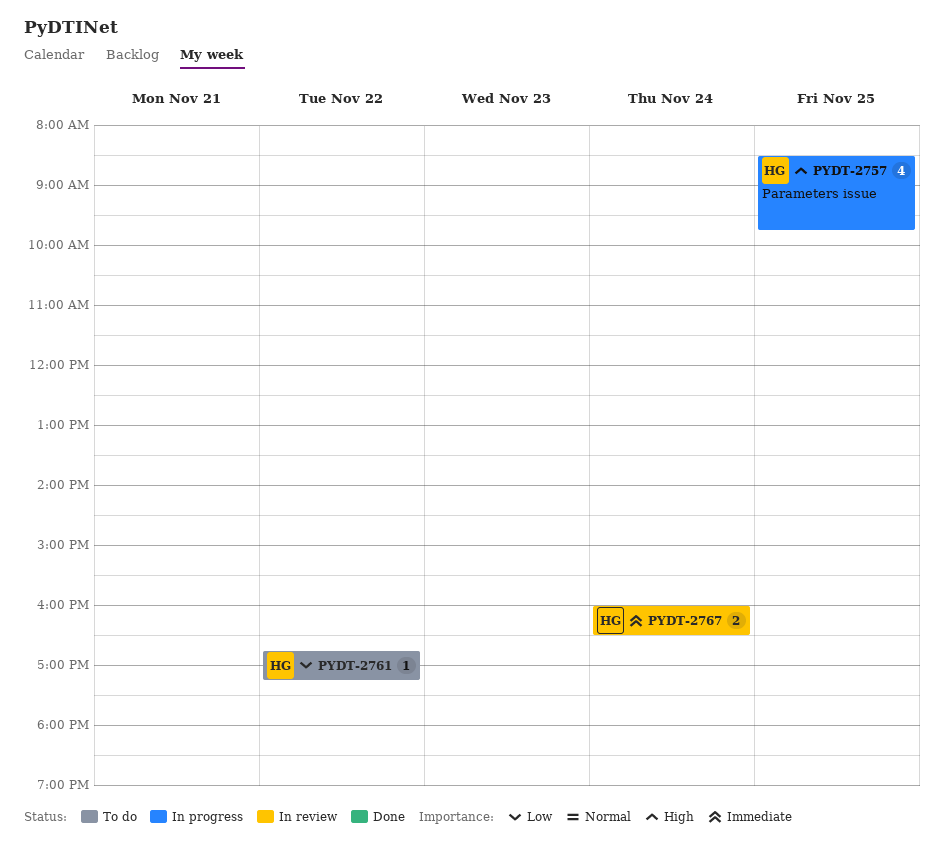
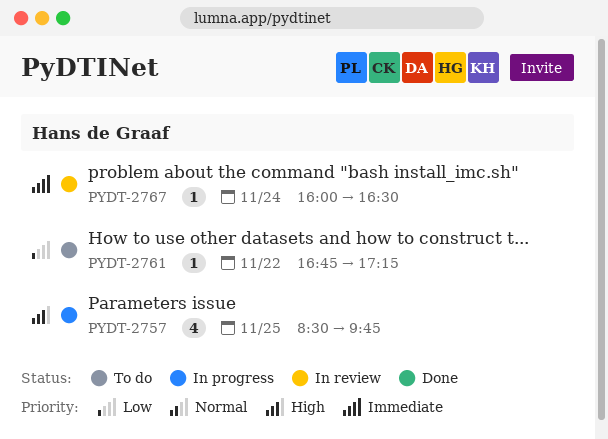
PYDT-2767, estimate: 2 -> 1

